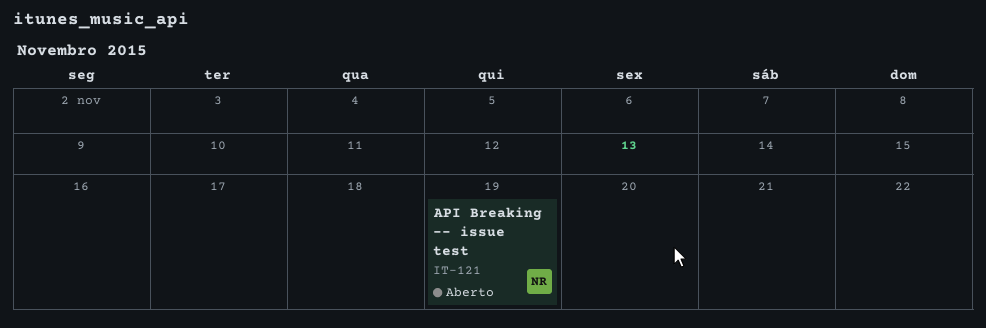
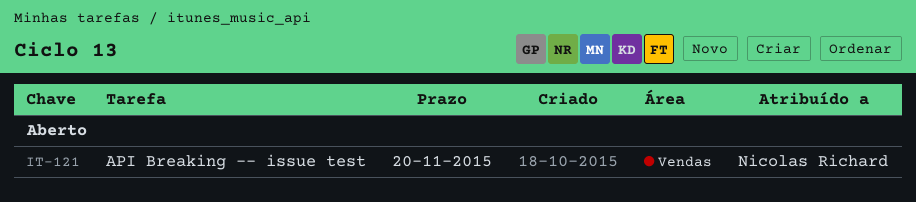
IT-121, due: Nov 19 -> Nov 20

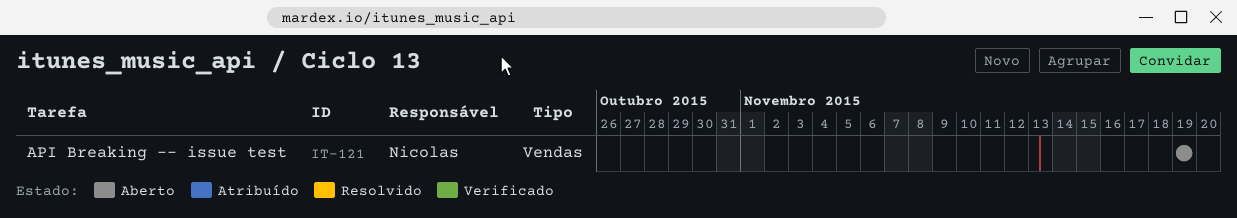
IT-121, due: Nov 20 -> Nov 19

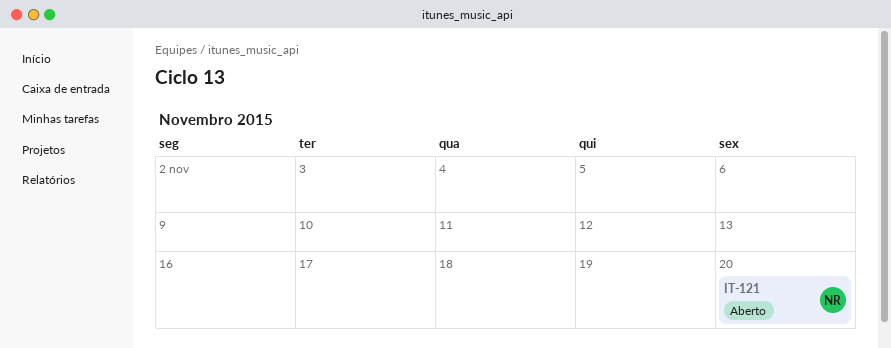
IT-121, due: Nov 19 -> Nov 20

